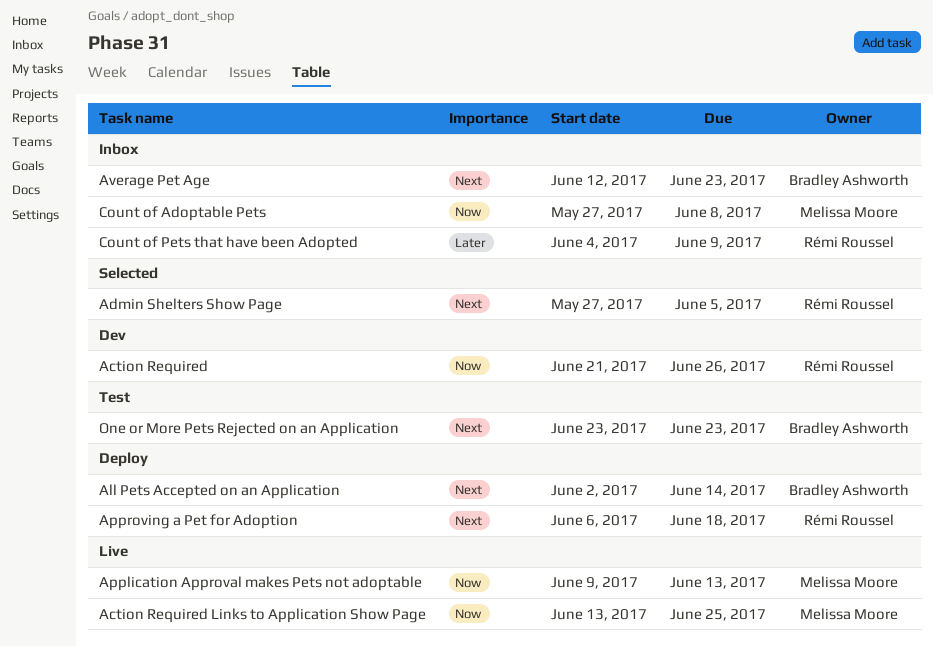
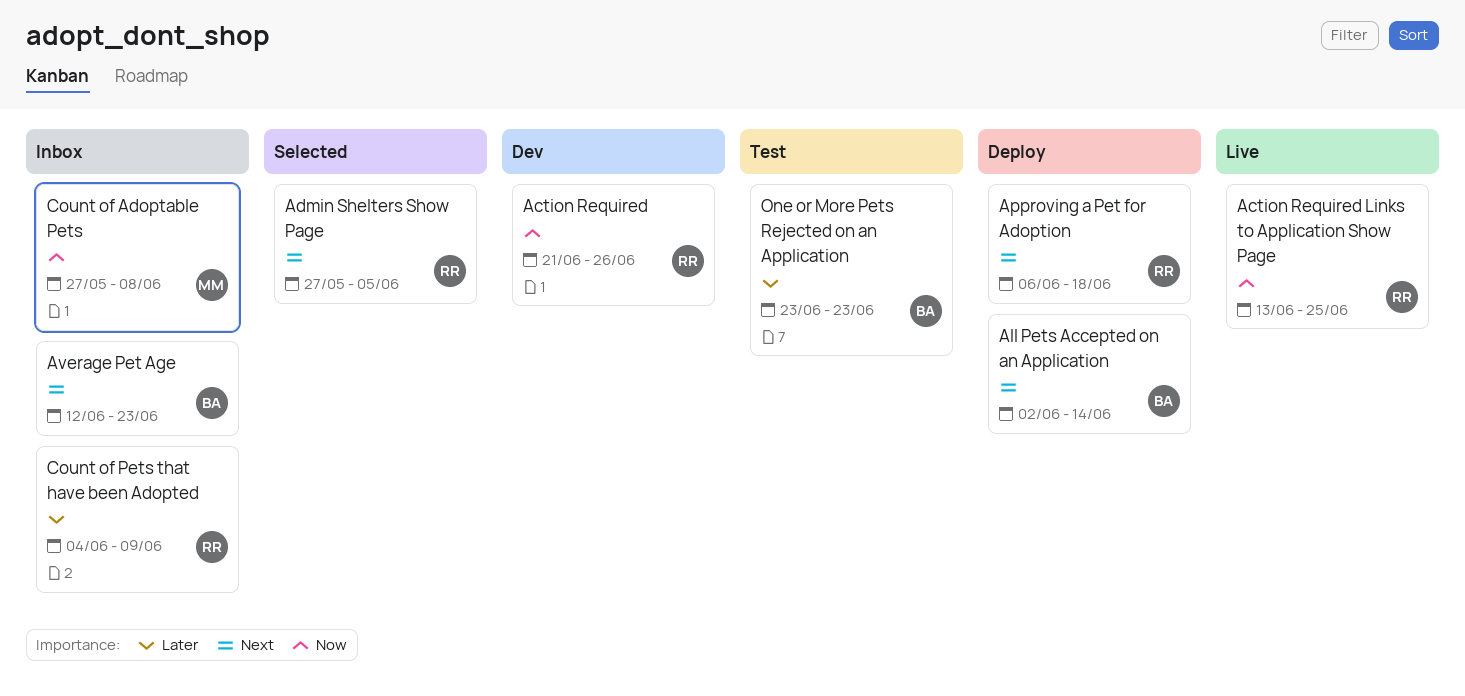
Action Required Links to Application Show Page, owner: Melissa Moore -> Rémi Roussel
Application Approval makes Pets not adoptable: present -> none
One or More Pets Rejected on an Application, priority: Next -> Later

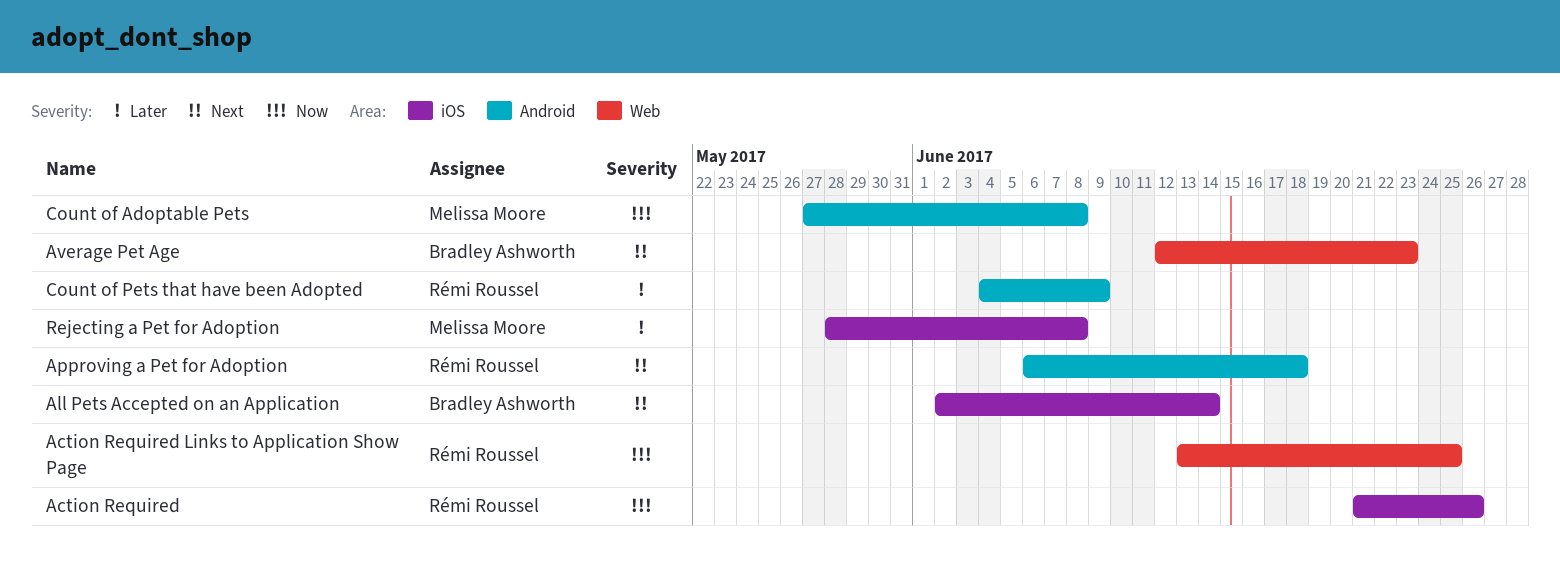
Admin Shelters Show Page: present -> none
One or More Pets Rejected on an Application: present -> none
Rejecting a Pet for Adoption: none -> present

